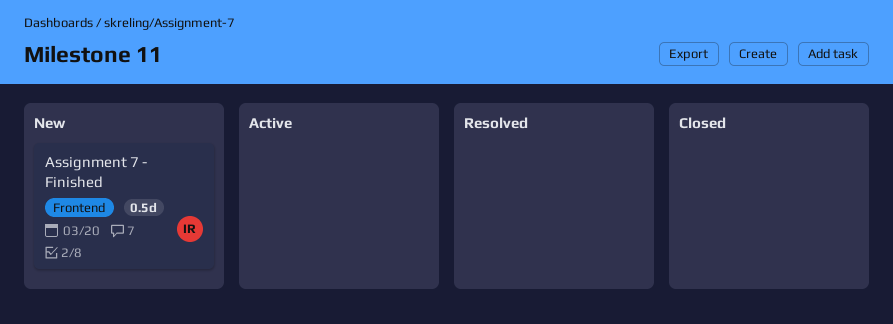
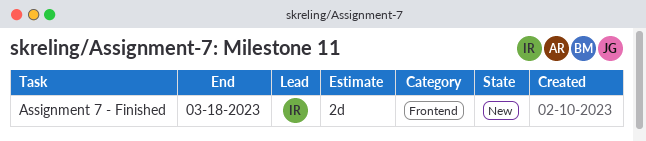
Assignment 7 - Finished, estimate: 0.5d -> 2d
Assignment 7 - Finished, due: Mar 20 -> Mar 18

